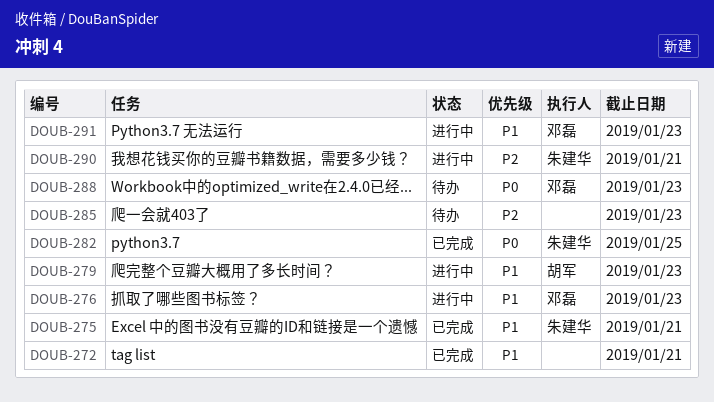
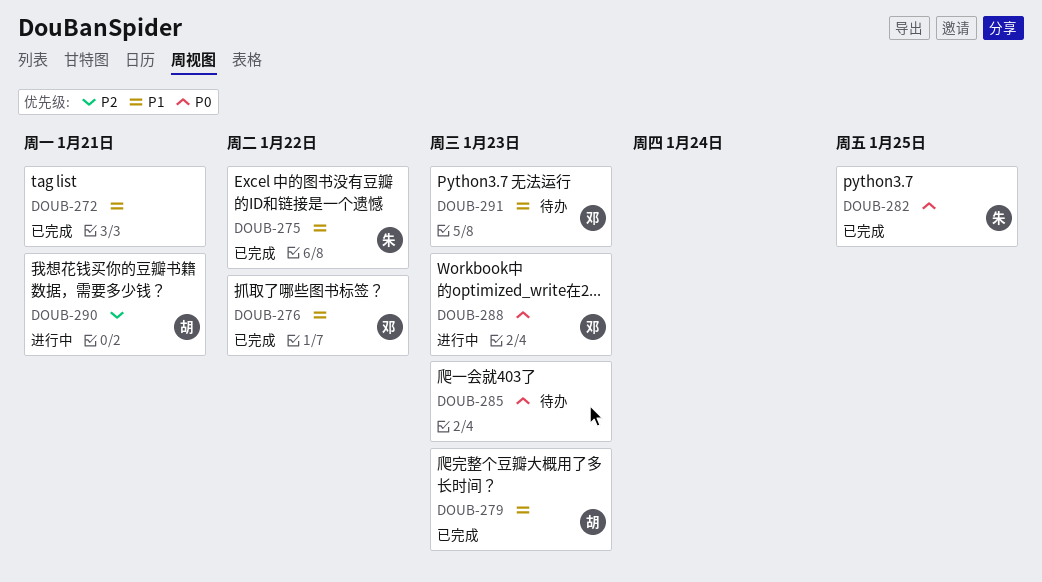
DOUB-275, due: Jan 21 -> Jan 22
DOUB-276, status: 进行中 -> 已完成
DOUB-276, due: Jan 23 -> Jan 22
DOUB-279, status: 进行中 -> 已完成
DOUB-285, priority: P2 -> P0
DOUB-288, status: 待办 -> 进行中
DOUB-290, owner: 朱建华 -> 胡军
DOUB-291, status: 进行中 -> 待办

